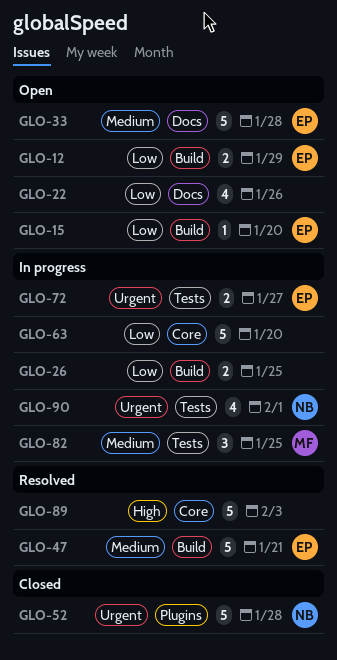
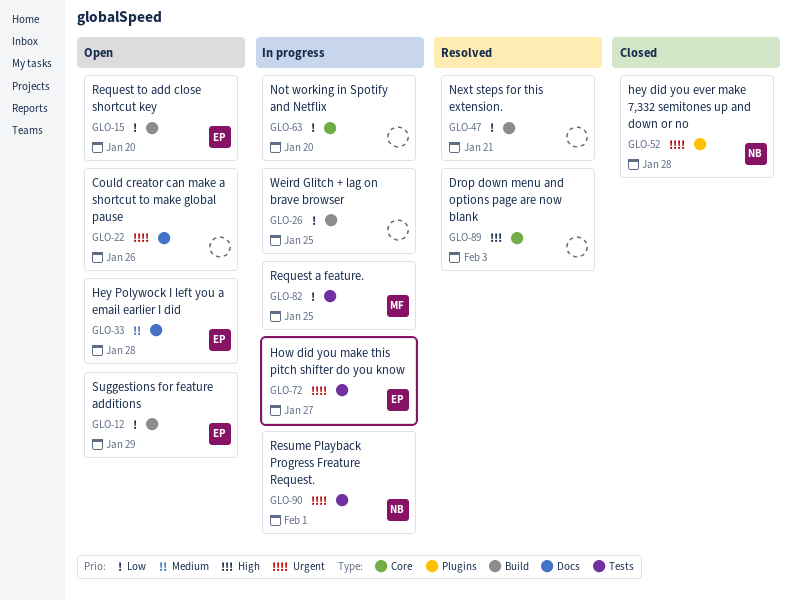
GLO-22, priority: Low -> Urgent
GLO-47, owner: EP -> none
GLO-47, priority: Medium -> Low
GLO-82, priority: Medium -> Low

